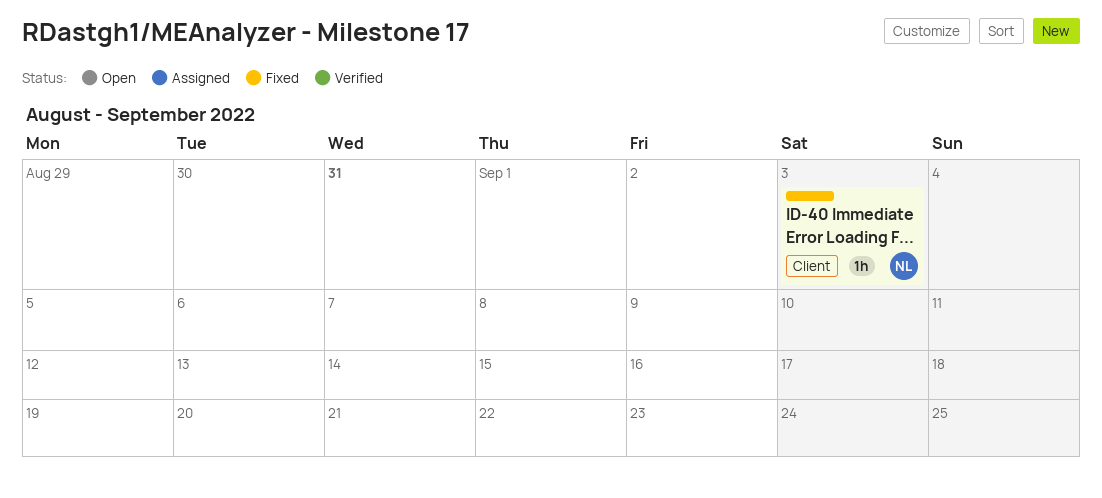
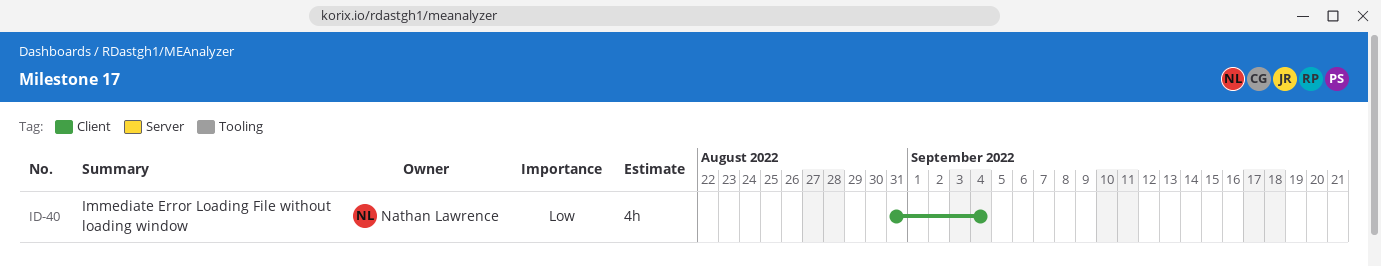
ID-40, estimate: 1h -> 4h
ID-40, due: Sep 3 -> Sep 4

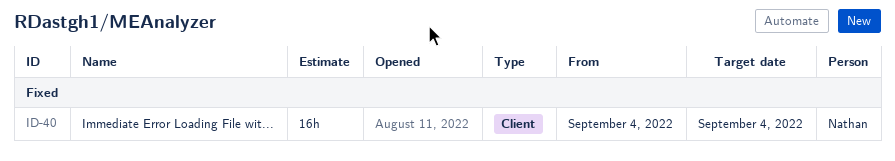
ID-40, estimate: 4h -> 16h
ID-40, start: Aug 31 -> Sep 4

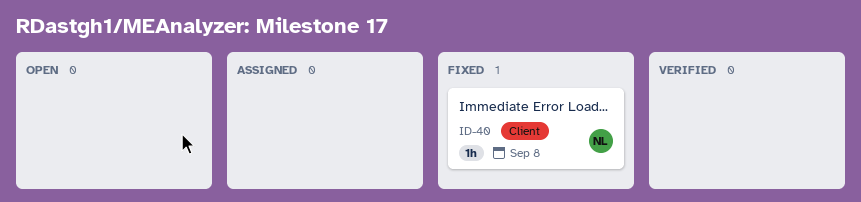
ID-40, estimate: 16h -> 1h
ID-40, due: Sep 4 -> Sep 8

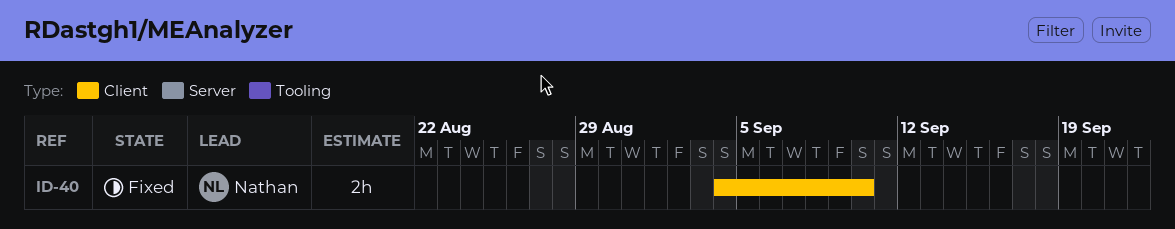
ID-40, estimate: 1h -> 2h
ID-40, due: Sep 8 -> Sep 10

